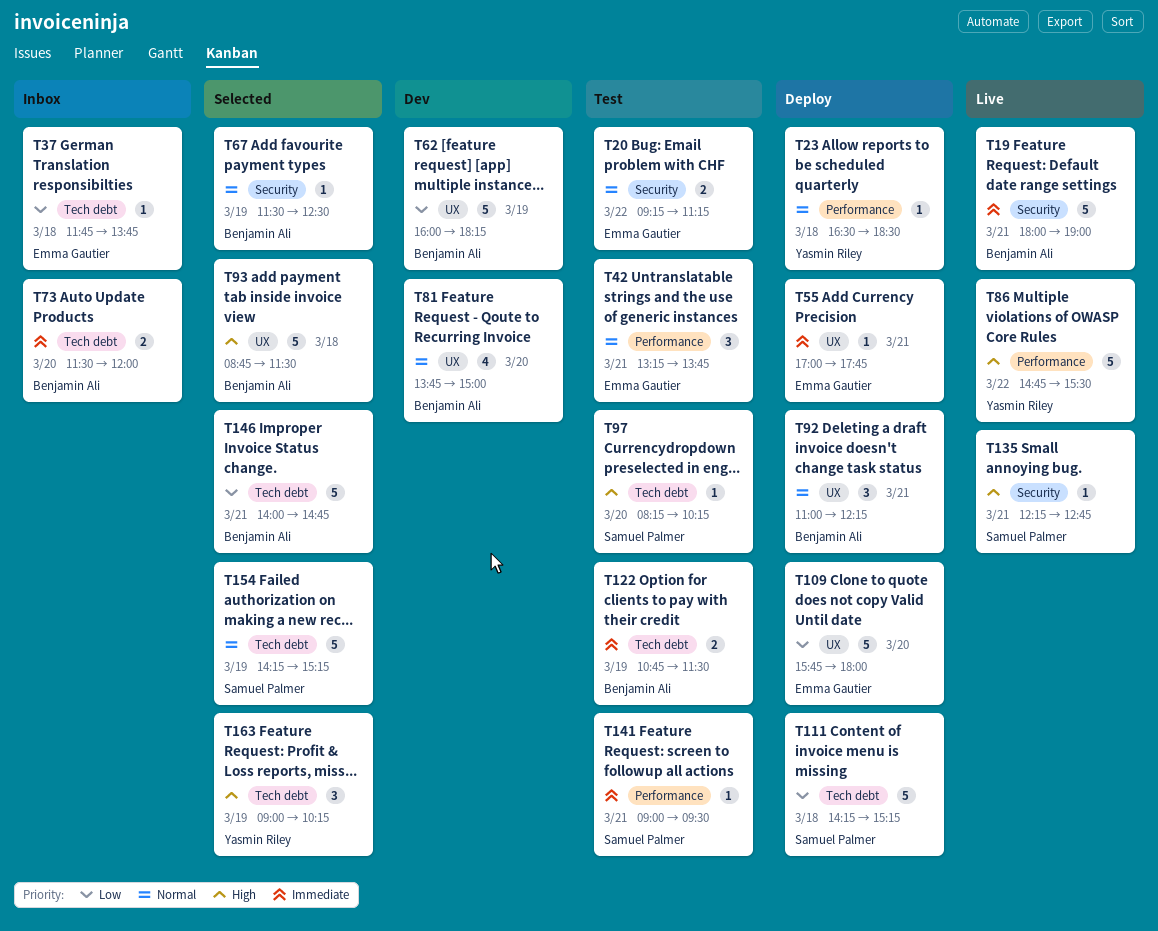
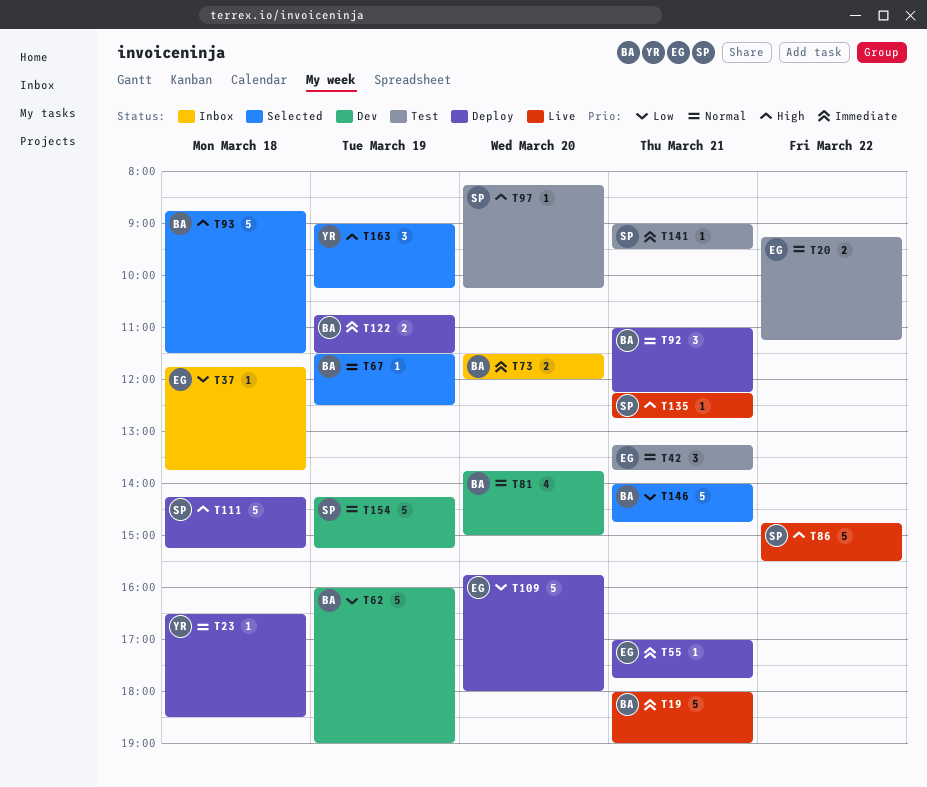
T62, ends: 18:15 -> 19:00
T86, owner: Yasmin Riley -> Samuel Palmer
T111, priority: Low -> High
T122, status: Test -> Deploy
T154, status: Selected -> Dev

